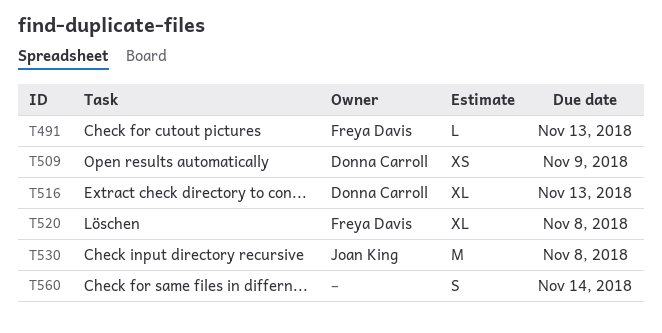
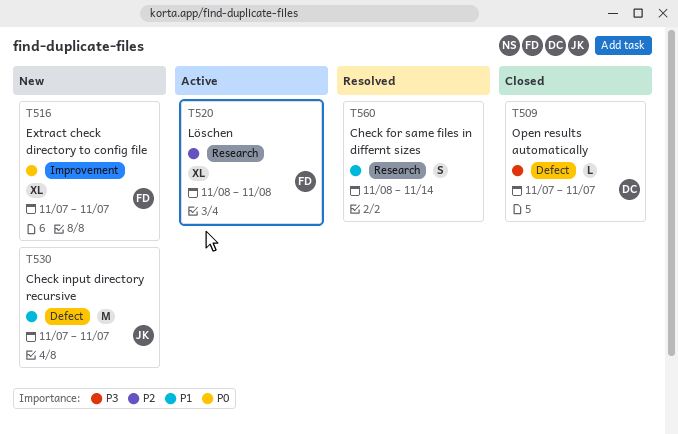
T491: present -> none
T509, estimate: XS -> L
T509, due: Nov 9 -> Nov 7
T516, owner: Donna Carroll -> Freya Davis
T516, due: Nov 13 -> Nov 7
T530, due: Nov 8 -> Nov 7

